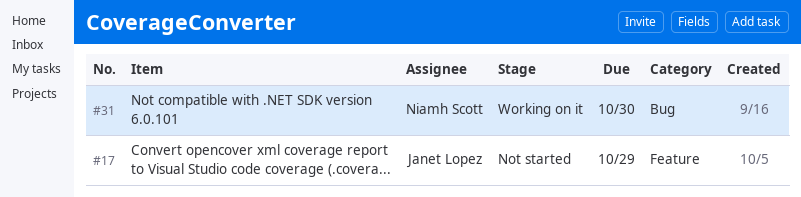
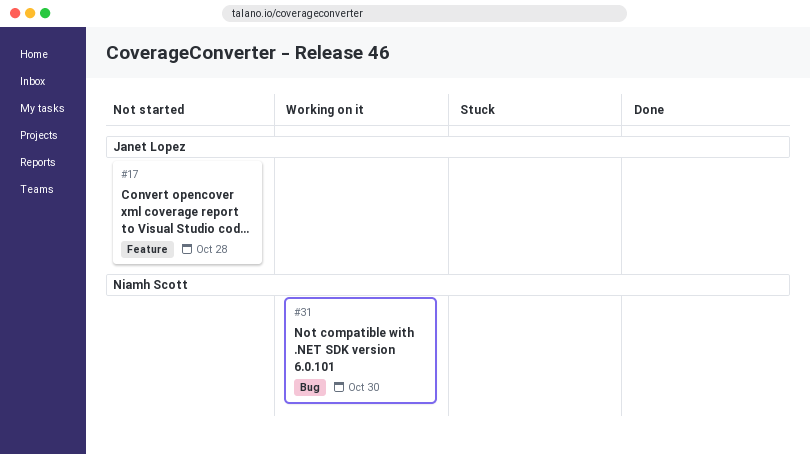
#17, due: Oct 29 -> Oct 28

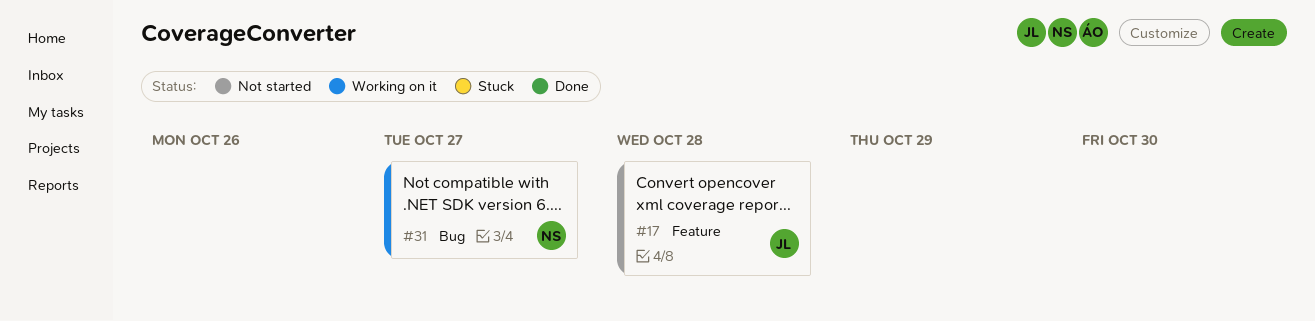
#31, due: Oct 30 -> Oct 27

